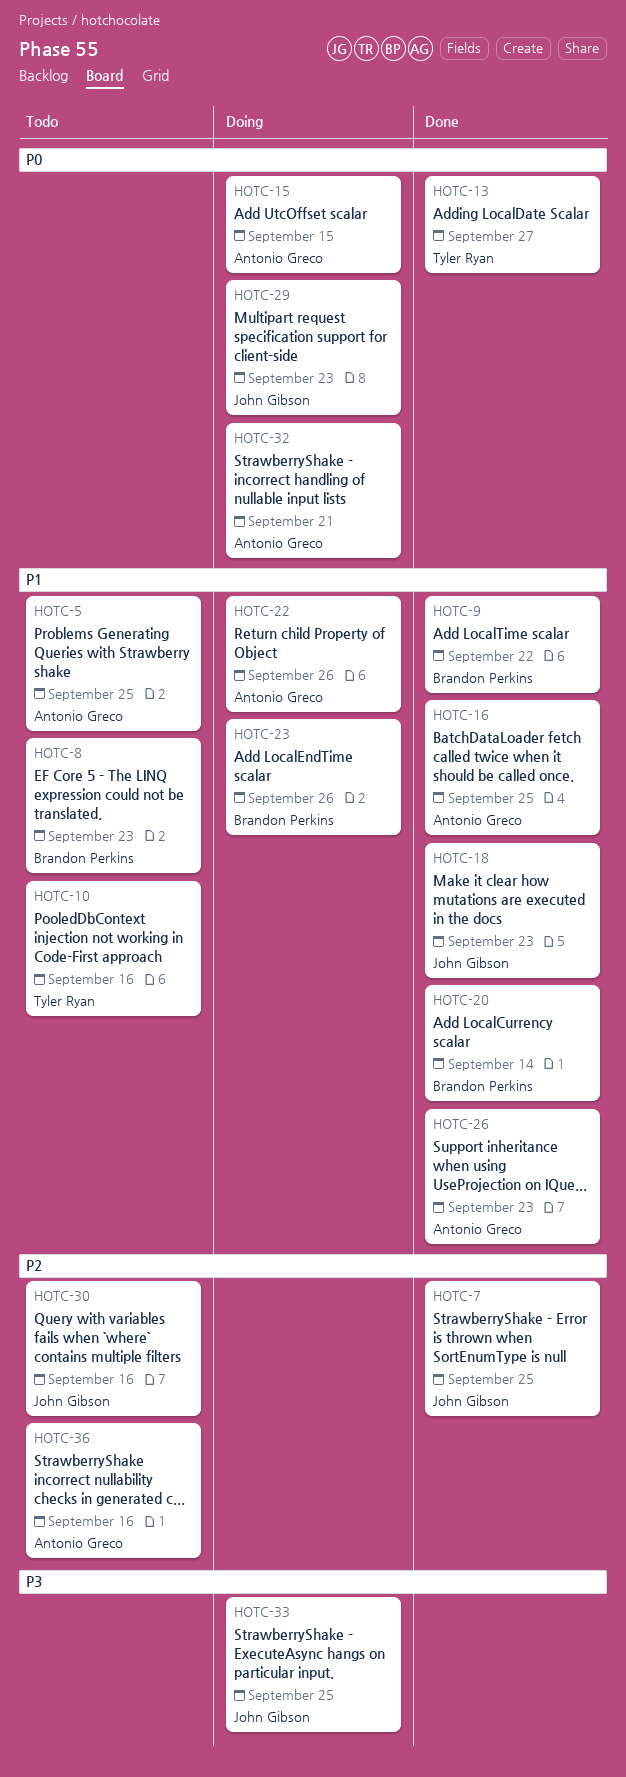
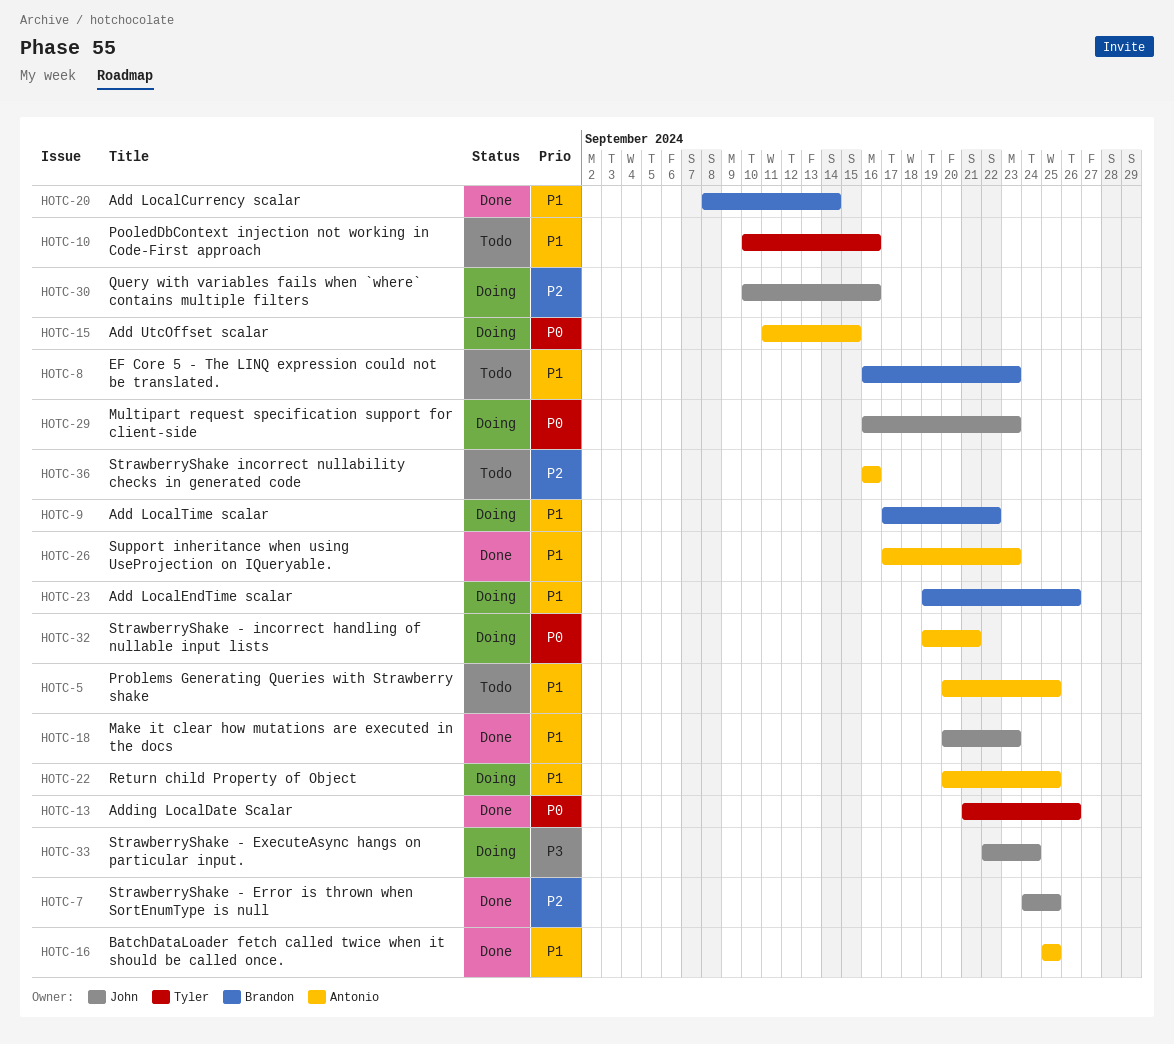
HOTC-9, status: Done -> Doing
HOTC-13, due: Sep 27 -> Sep 26
HOTC-22, due: Sep 26 -> Sep 25
HOTC-30, status: Todo -> Doing
HOTC-33, due: Sep 25 -> Sep 24

